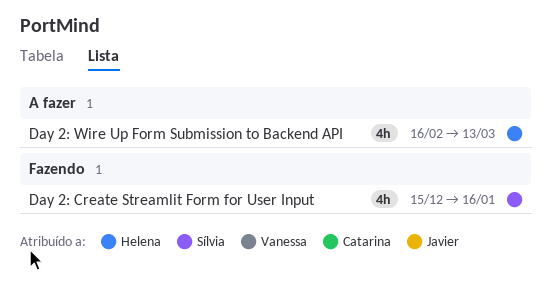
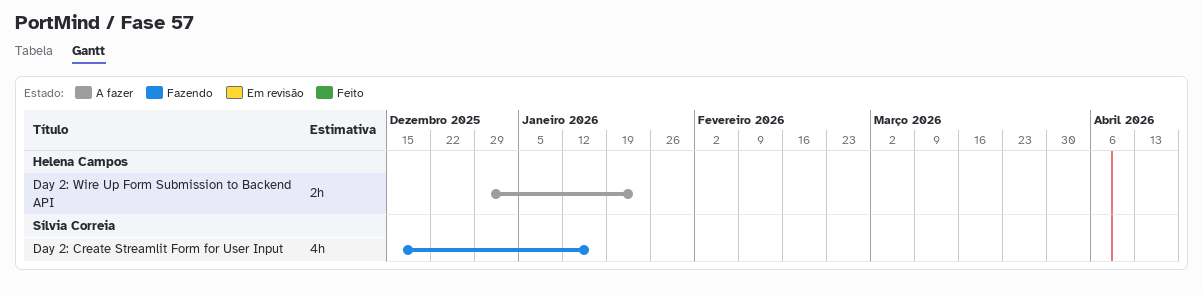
Day 2: Wire Up Form Submission to Backend API, estimate: 4h -> 2h
Day 2: Wire Up Form Submission to Backend API, start: Feb 16 -> Dec 29
Day 2: Wire Up Form Submission to Backend API, due: Mar 13 -> Jan 23

